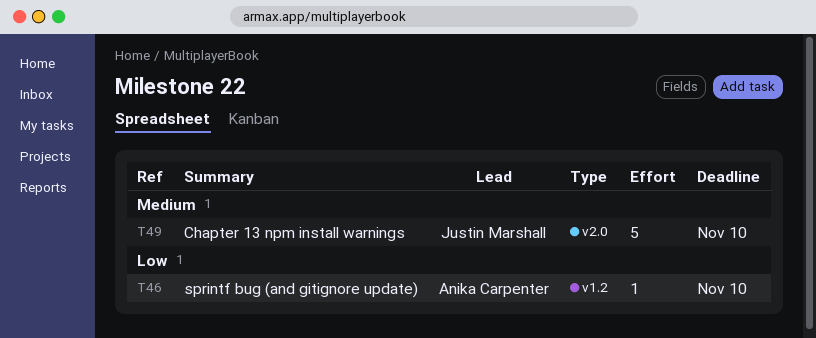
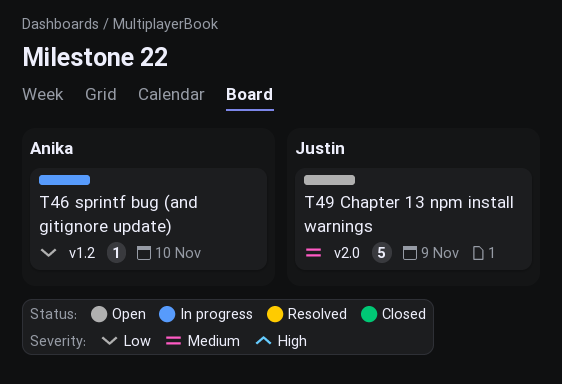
T49, due: Nov 10 -> Nov 9

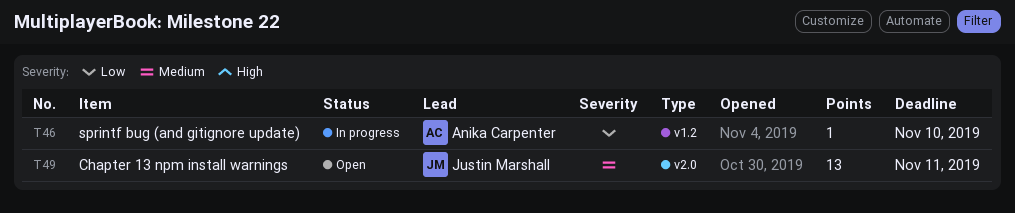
T49, estimate: 5 -> 13
T49, due: Nov 9 -> Nov 11

